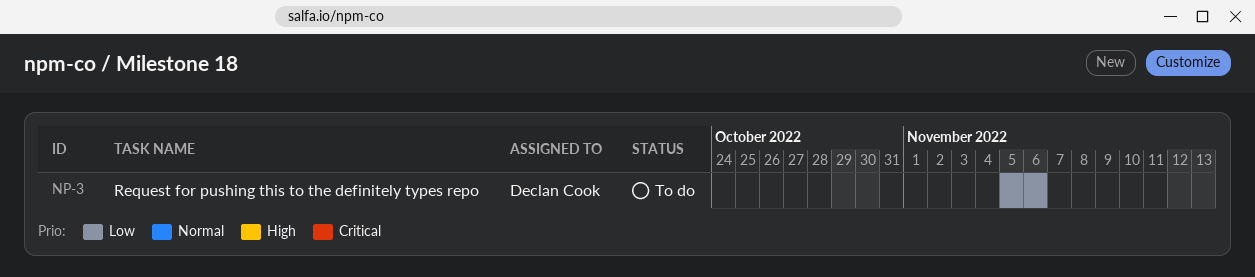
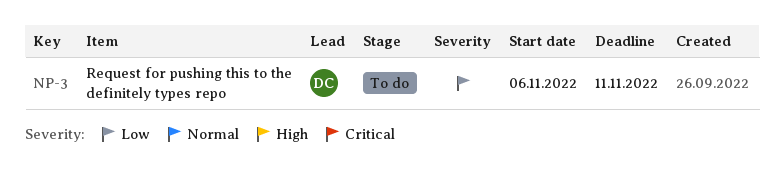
NP-3, start: Nov 5 -> Nov 6
NP-3, due: Nov 6 -> Nov 11

